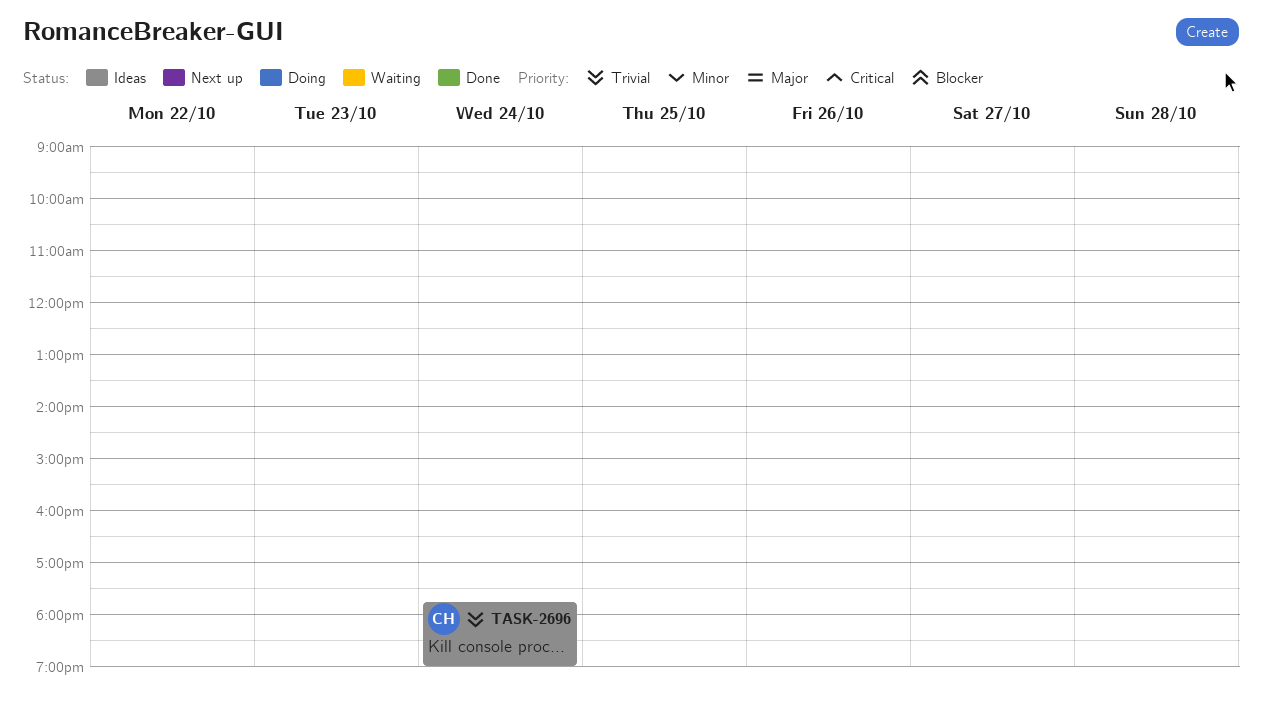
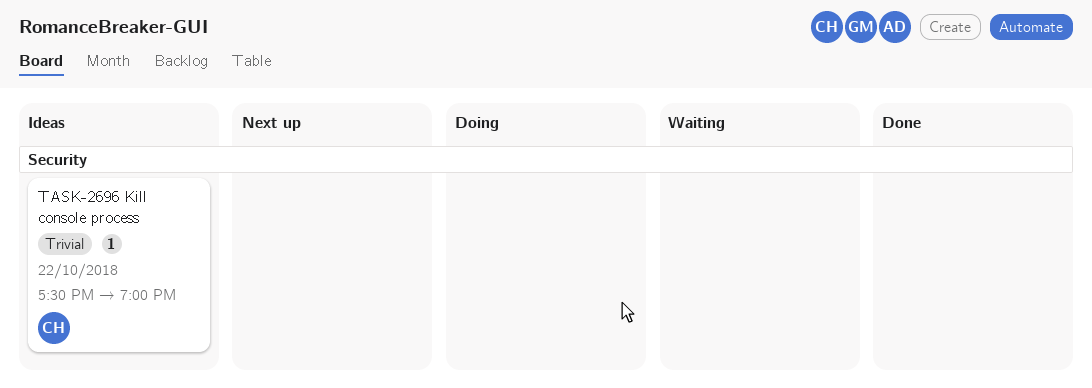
TASK-2696, day: Oct 24 -> Oct 22
TASK-2696, begins: 17:45 -> 17:30

